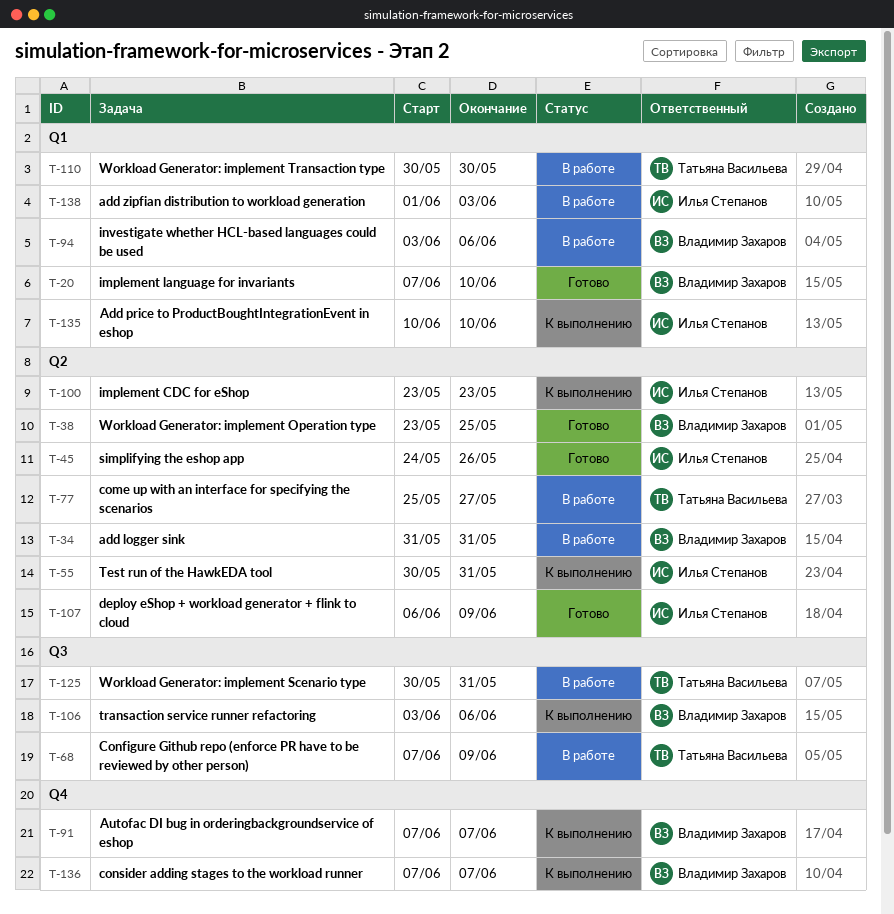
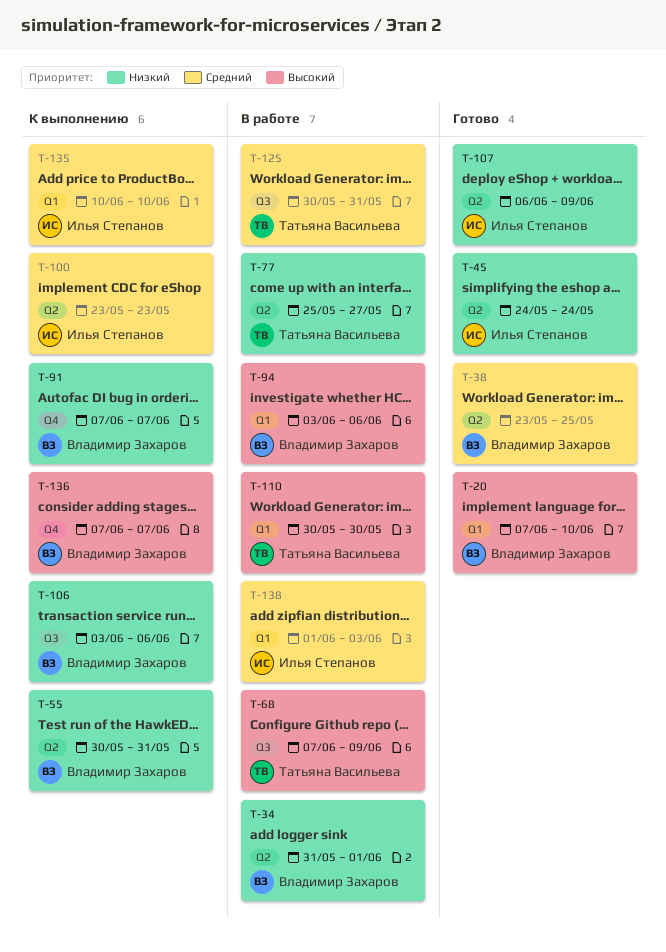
T-34, due: May 31 -> Jun 1
T-45, due: May 26 -> May 24
T-55, owner: Илья Степанов -> Владимир Захаров

